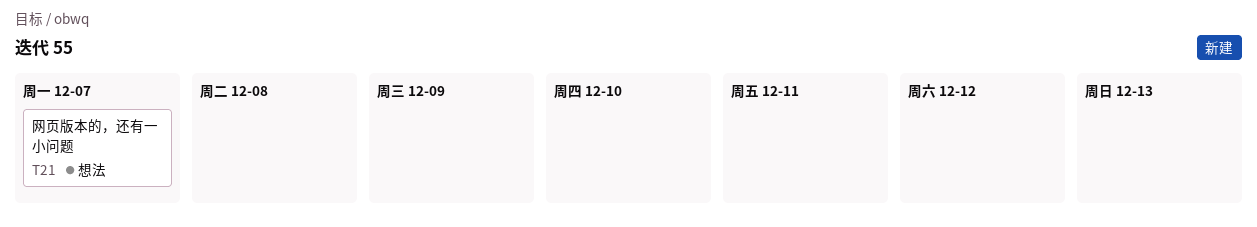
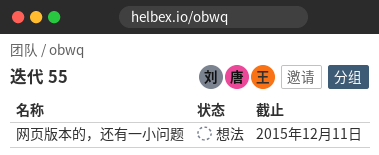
网页版本的，还有一小问题, due: Dec 7 -> Dec 11

